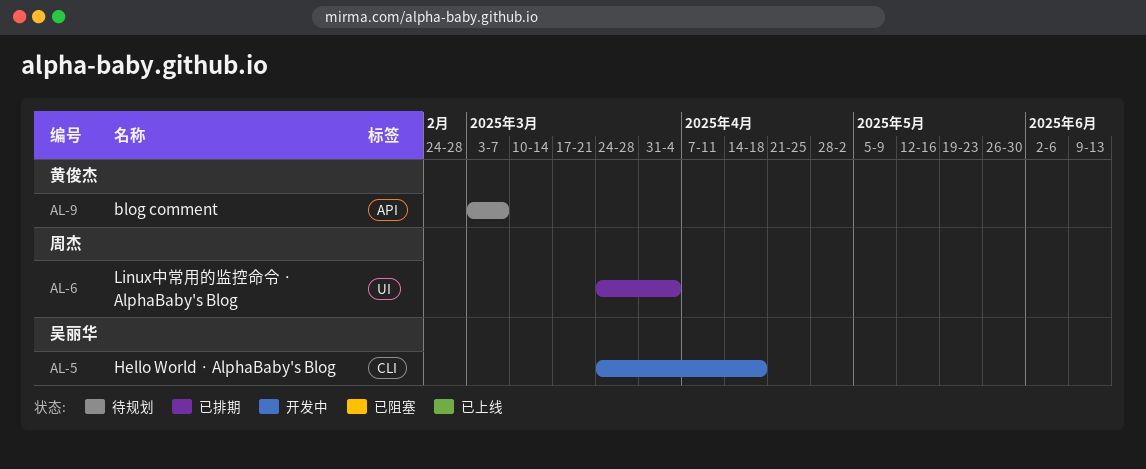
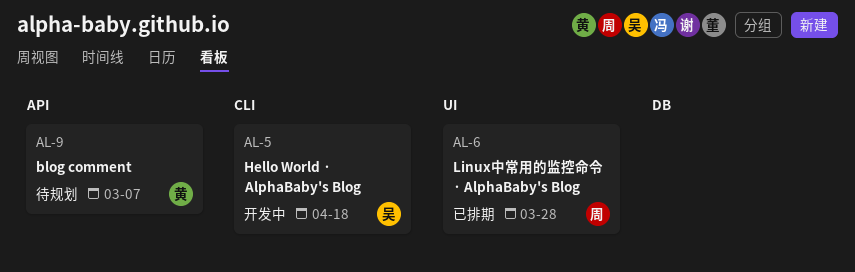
AL-6, due: Apr 4 -> Mar 28

